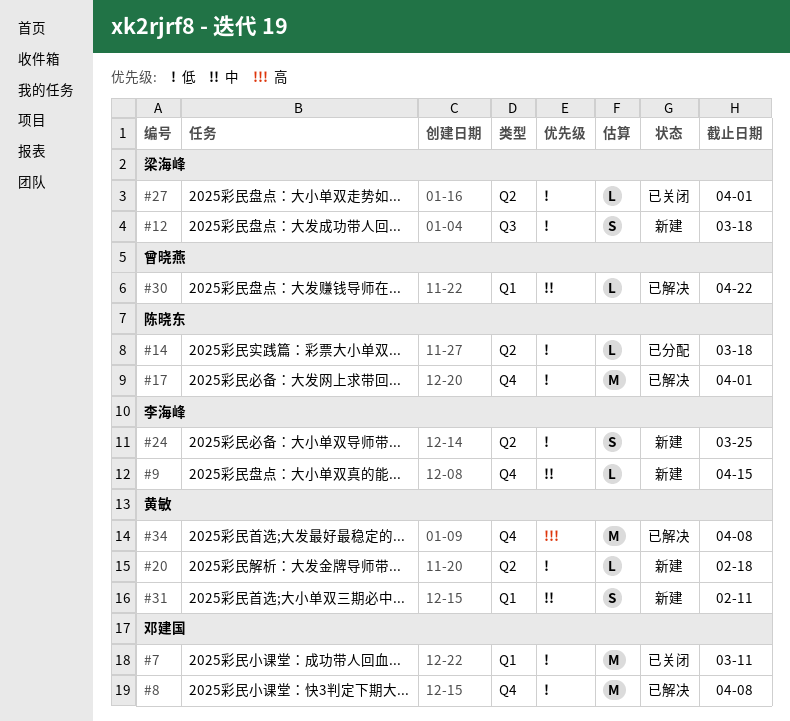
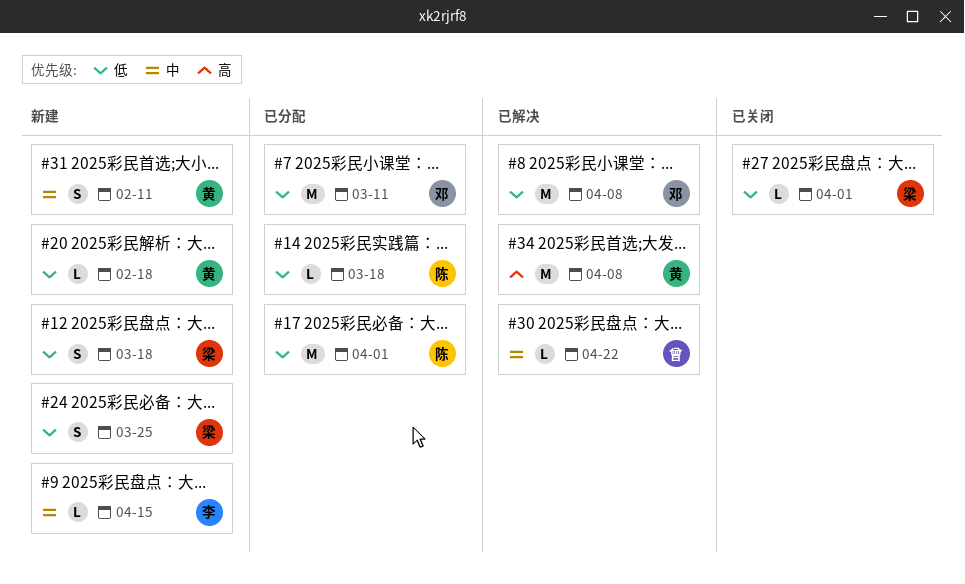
#7, status: 已关闭 -> 已分配
#17, status: 已解决 -> 已分配
#24, owner: 李海峰 -> 梁海峰

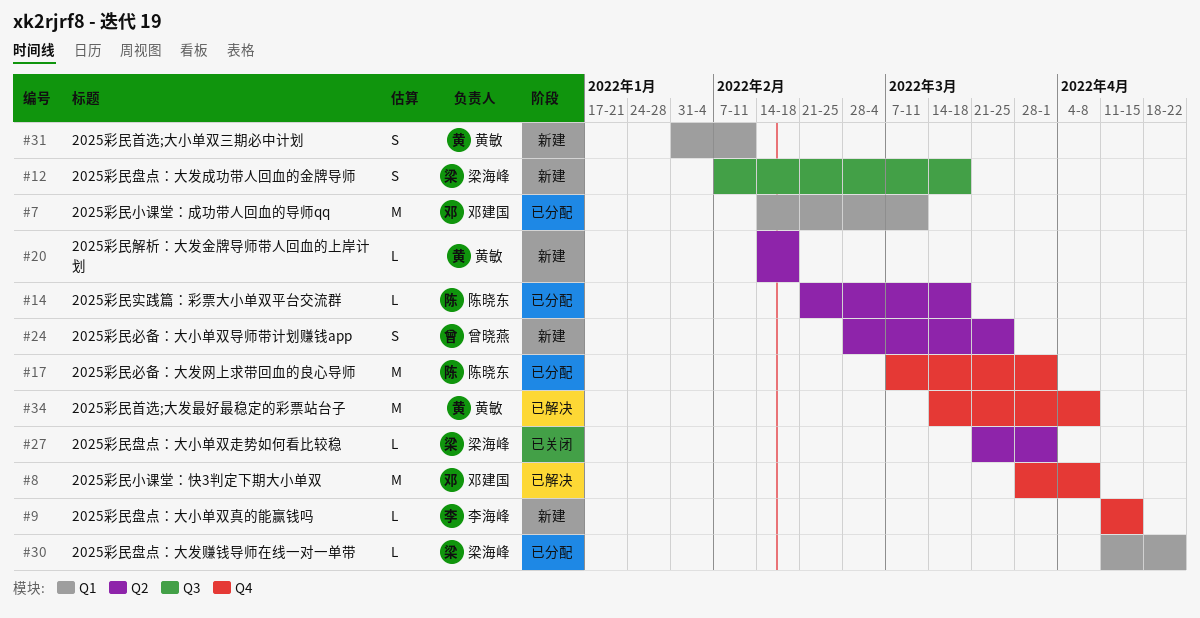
#24, owner: 梁海峰 -> 曾晓燕
#30, status: 已解决 -> 已分配
#30, owner: 曾晓燕 -> 梁海峰

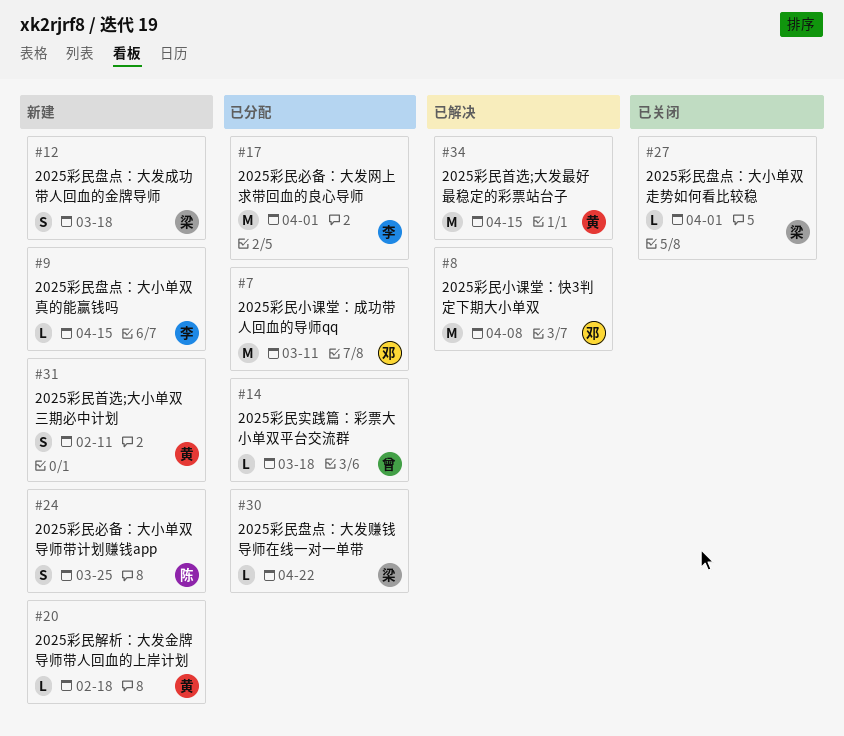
#14, owner: 陈晓东 -> 曾晓燕
#17, owner: 陈晓东 -> 李海峰
#24, owner: 曾晓燕 -> 陈晓东
#34, due: Apr 8 -> Apr 15

